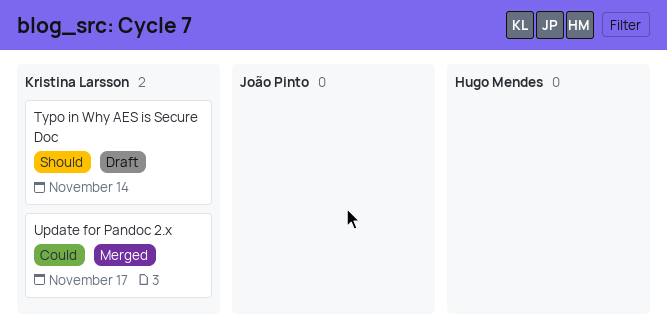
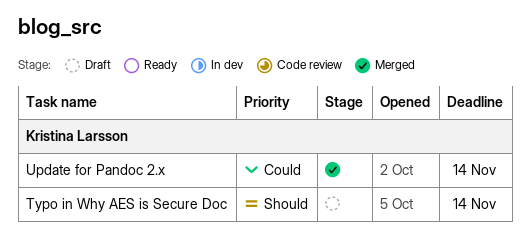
Update for Pandoc 2.x, due: Nov 17 -> Nov 14

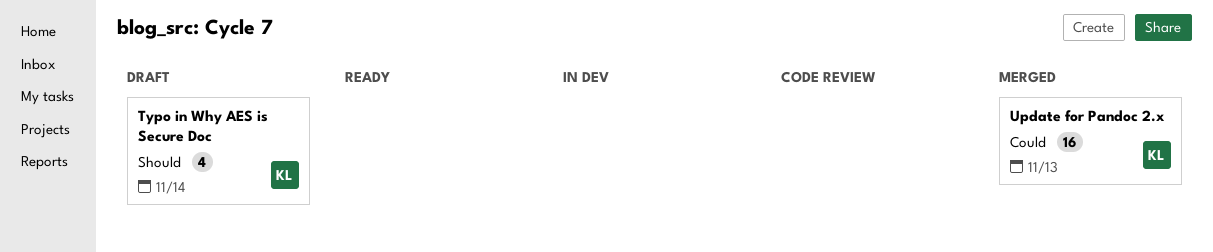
Update for Pandoc 2.x, due: Nov 14 -> Nov 13

